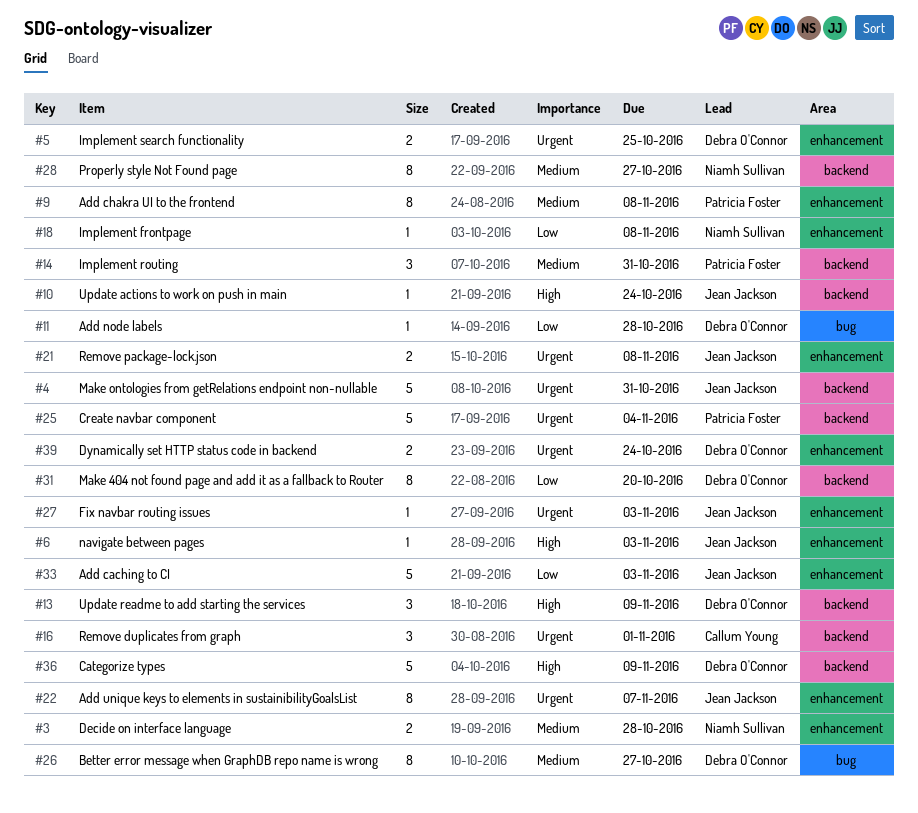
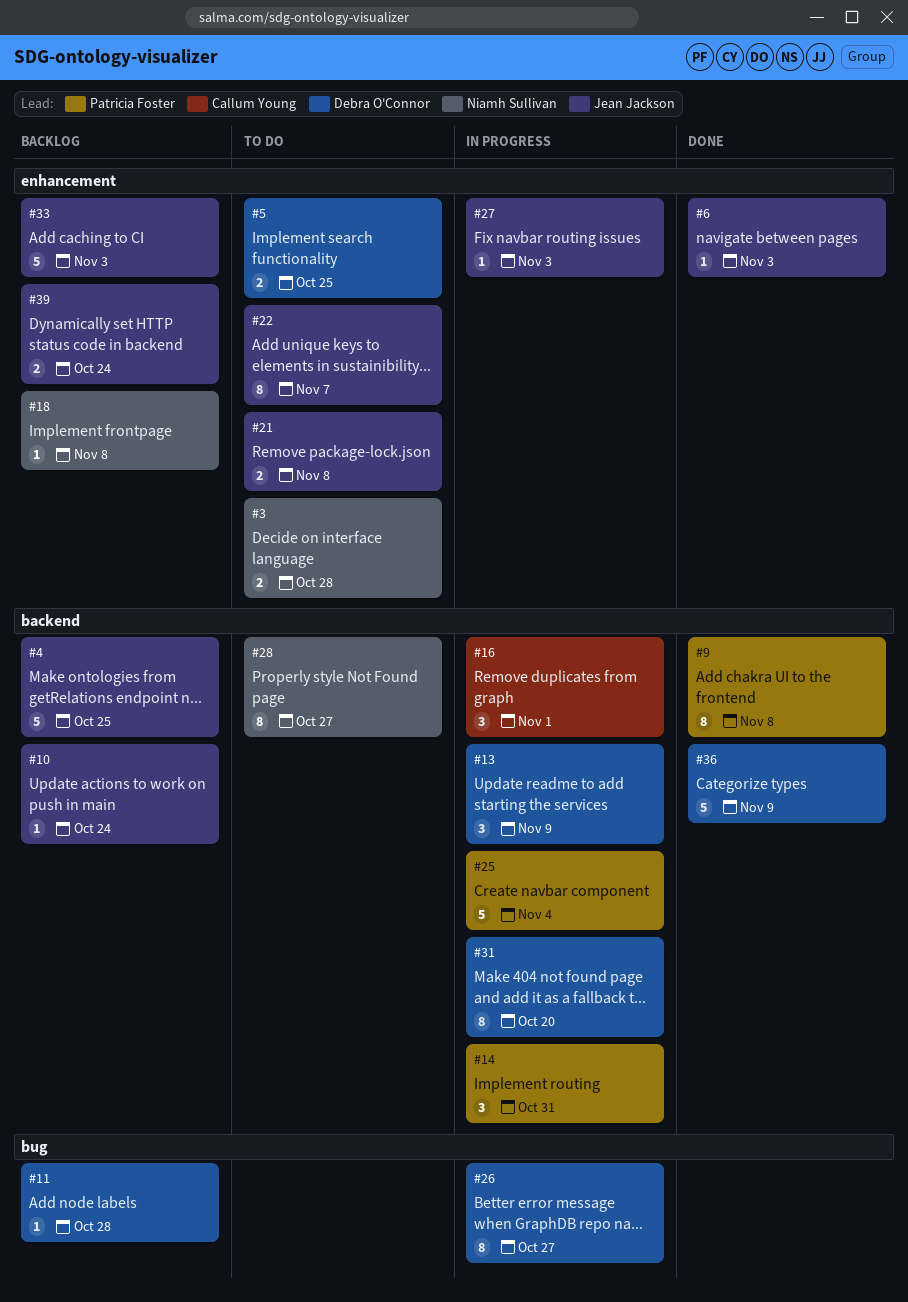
#4, due: Oct 31 -> Oct 25
#9, label: enhancement -> backend
#39, owner: Debra O'Connor -> Jean Jackson

